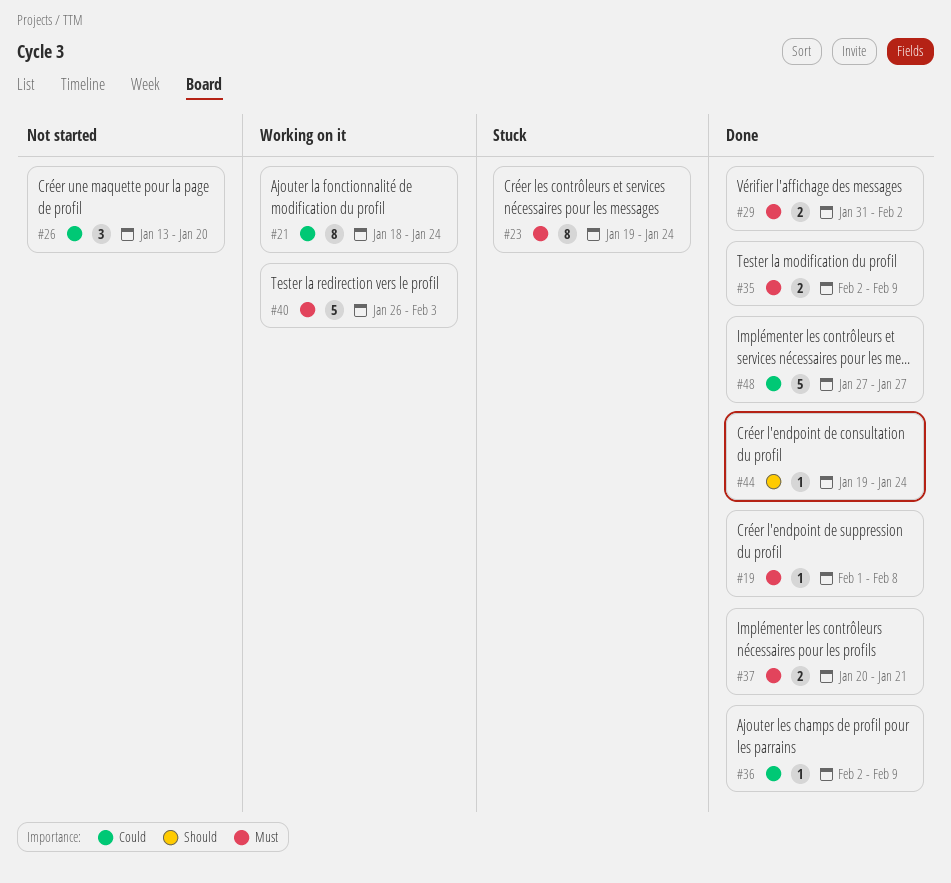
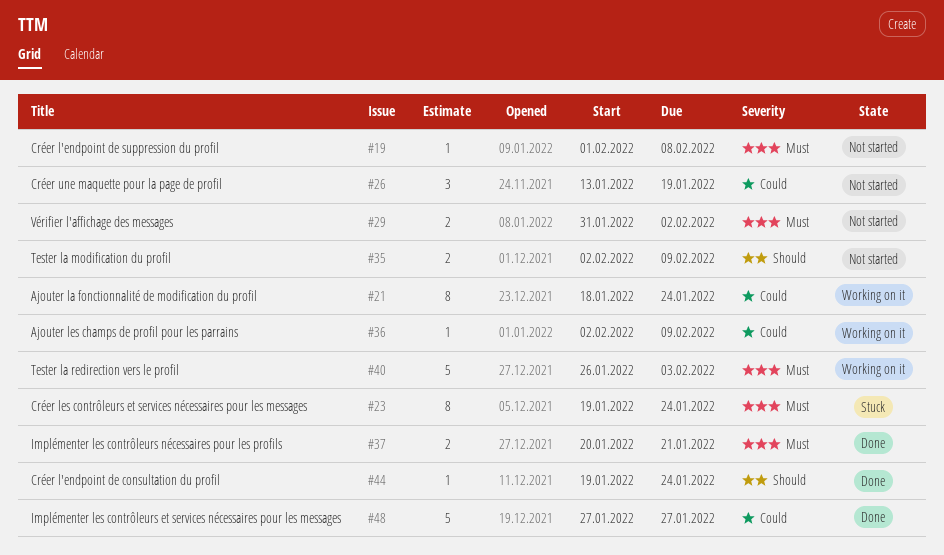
#19, status: Done -> Not started
#26, due: Jan 20 -> Jan 19
#29, status: Done -> Not started
#35, status: Done -> Not started
#35, priority: Must -> Should
#36, status: Done -> Working on it

